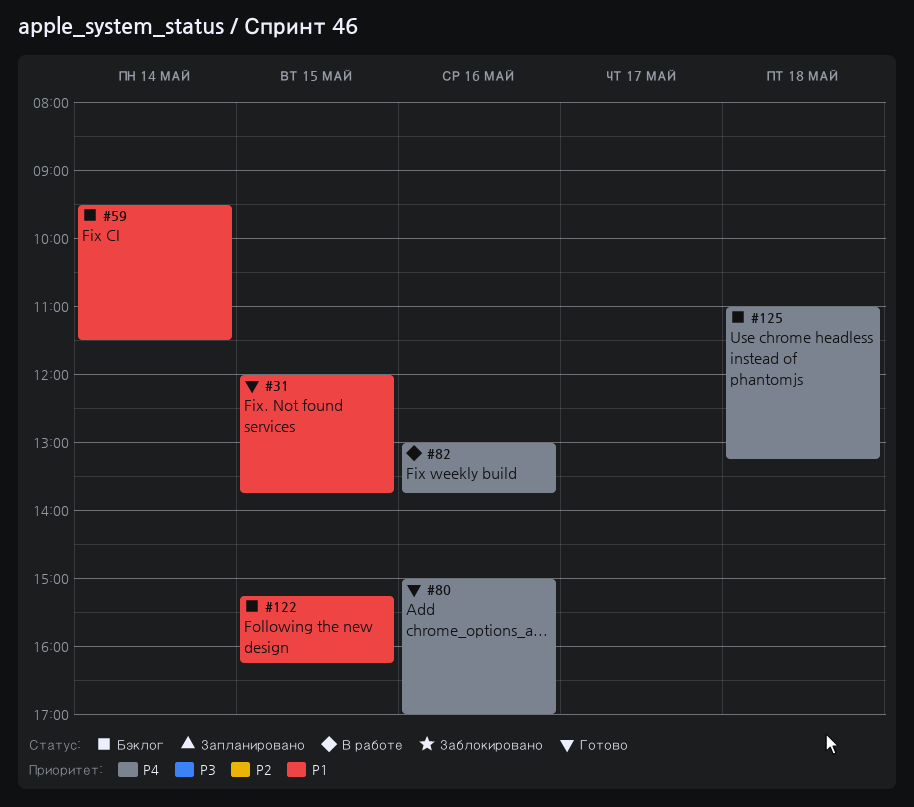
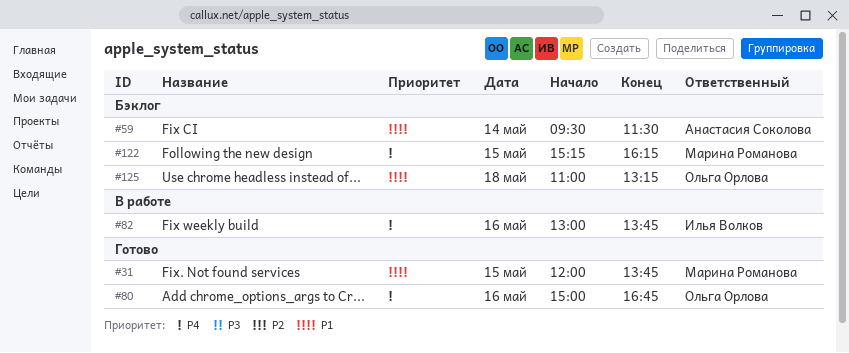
#80, ends: 17:00 -> 16:45
#122, priority: P1 -> P4
#125, priority: P4 -> P1

